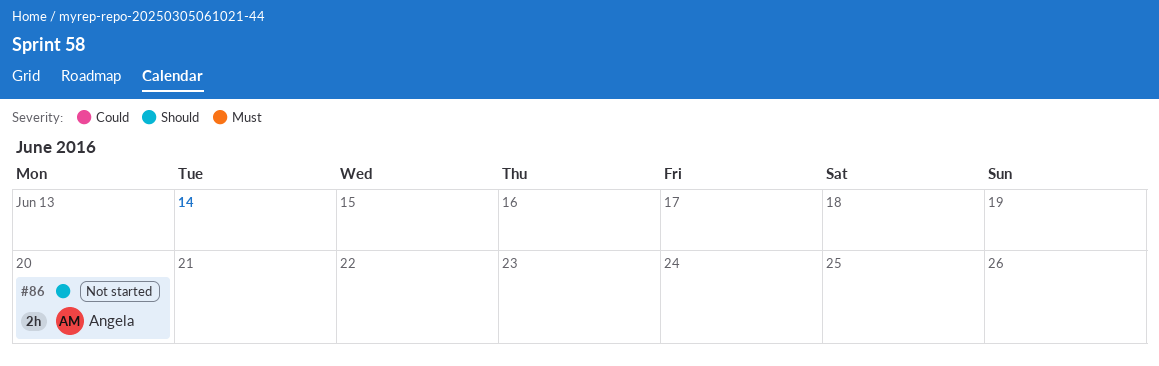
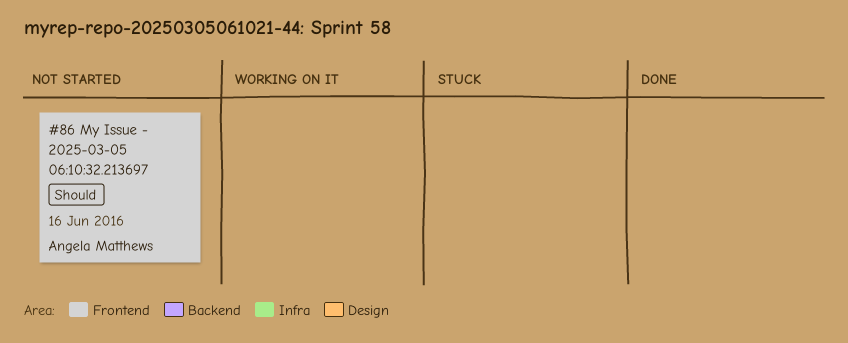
#86, due: Jun 20 -> Jun 16

